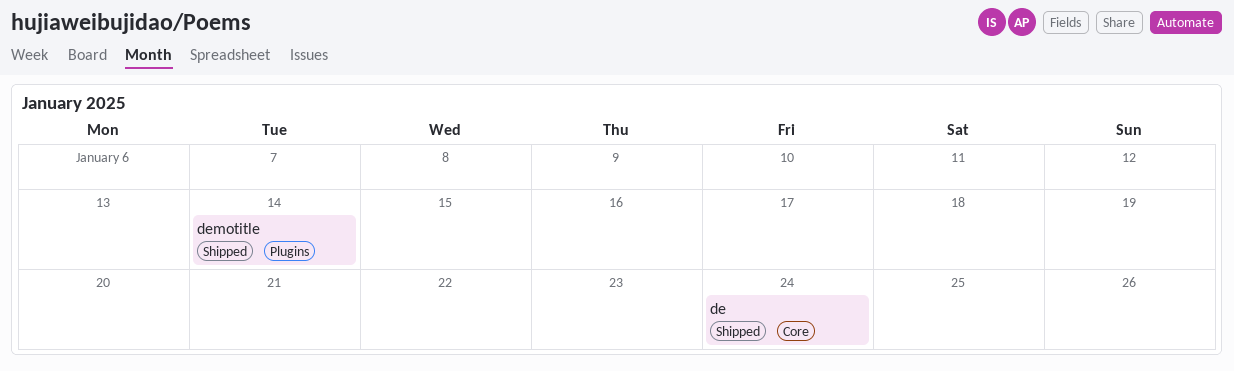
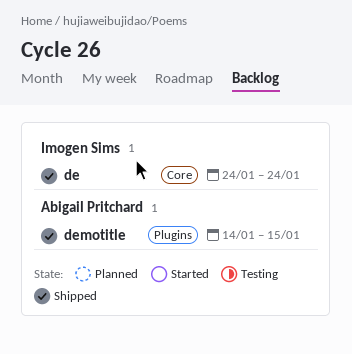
demotitle, due: Jan 14 -> Jan 15

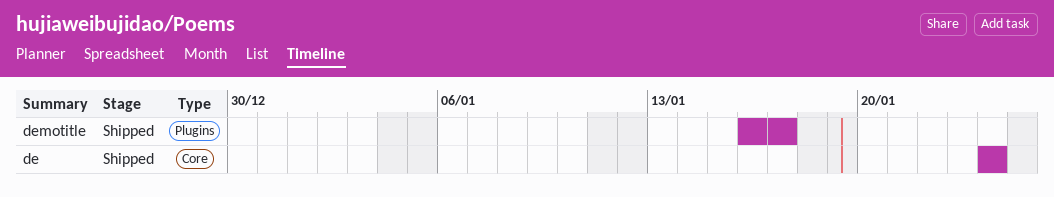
demotitle, start: Jan 14 -> Jan 16
demotitle, due: Jan 15 -> Jan 17

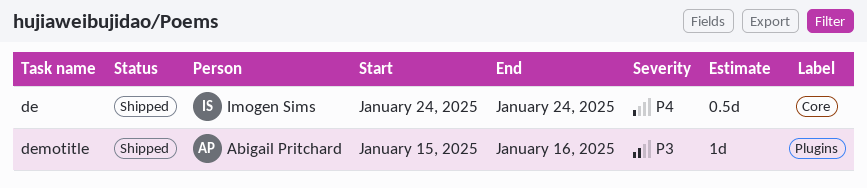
demotitle, start: Jan 16 -> Jan 15
demotitle, due: Jan 17 -> Jan 16

